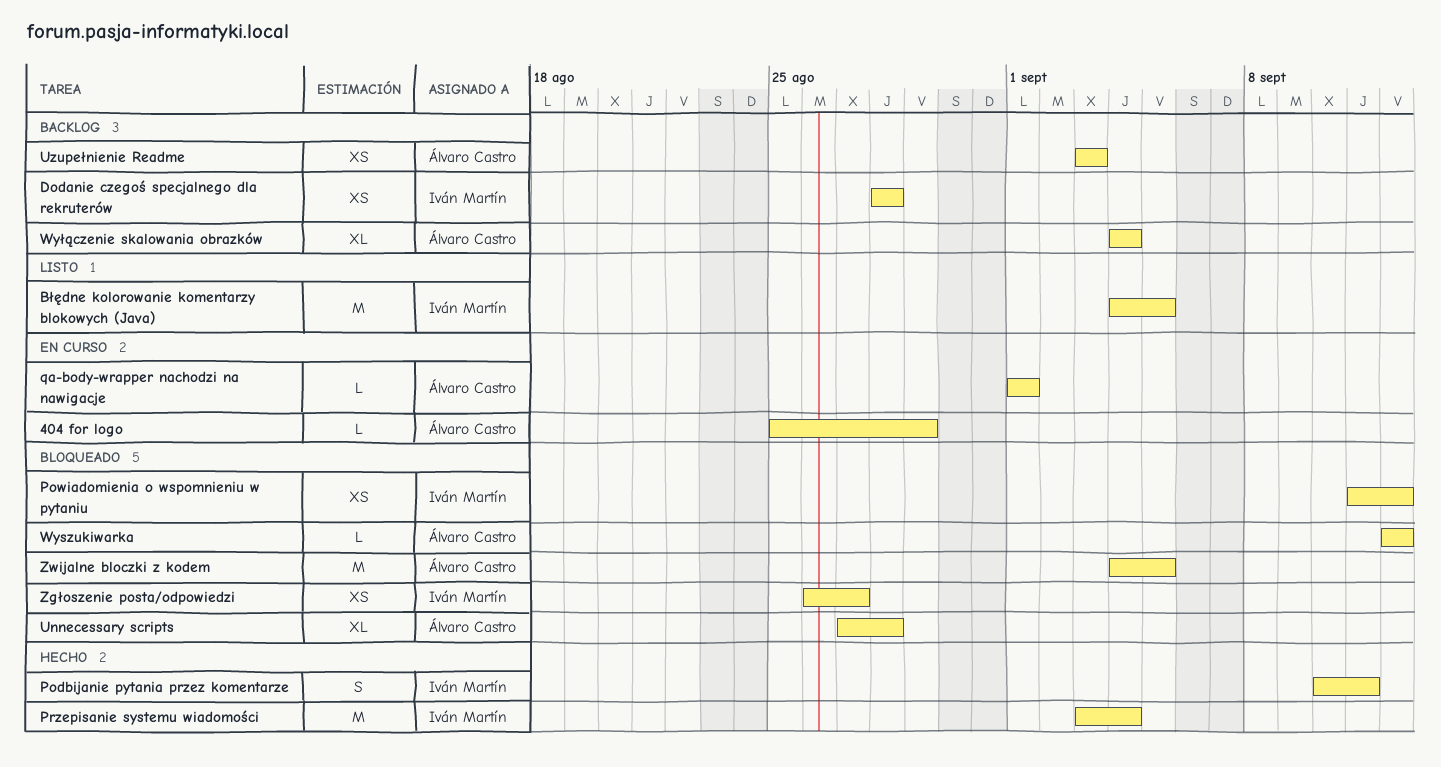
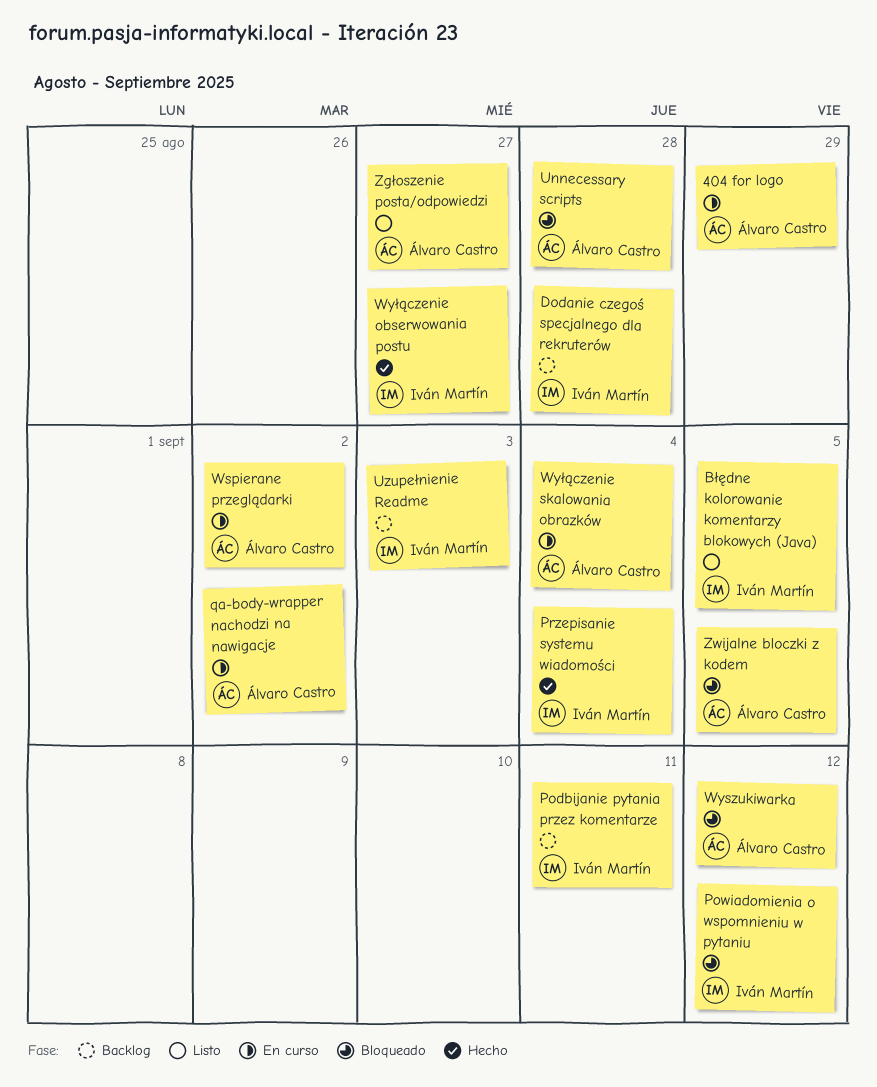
Podbijanie pytania przez komentarze, status: Hecho -> Backlog
qa-body-wrapper nachodzi na nawigacje, due: Sep 1 -> Sep 2
Uzupełnienie Readme, owner: Álvaro Castro -> Iván Martín
Wspierane przeglądarki: none -> present
Wyłączenie obserwowania postu: none -> present
Wyłączenie skalowania obrazków, status: Backlog -> En curso
Zgłoszenie posta/odpowiedzi, status: Bloqueado -> Listo
Zgłoszenie posta/odpowiedzi, owner: Iván Martín -> Álvaro Castro

